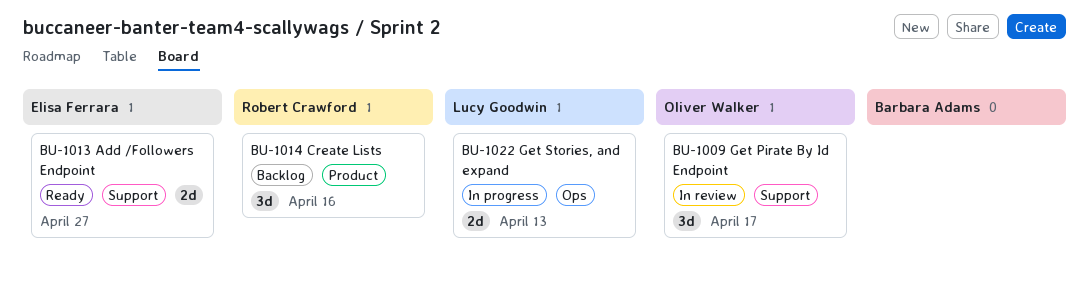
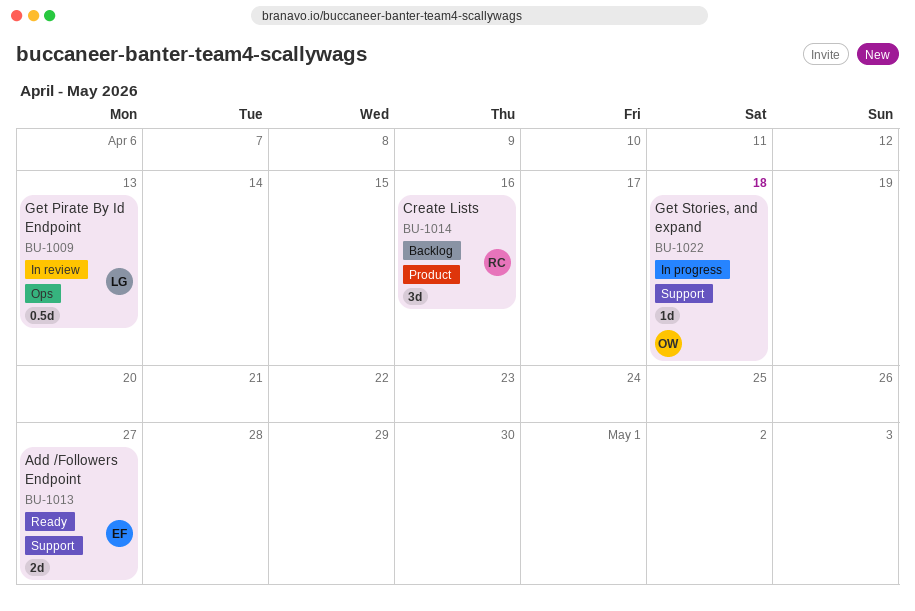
BU-1009, owner: Oliver Walker -> Lucy Goodwin
BU-1009, label: Support -> Ops
BU-1009, estimate: 3d -> 0.5d
BU-1009, due: Apr 17 -> Apr 13
BU-1022, owner: Lucy Goodwin -> Oliver Walker
BU-1022, label: Ops -> Support
BU-1022, estimate: 2d -> 1d
BU-1022, due: Apr 13 -> Apr 18

